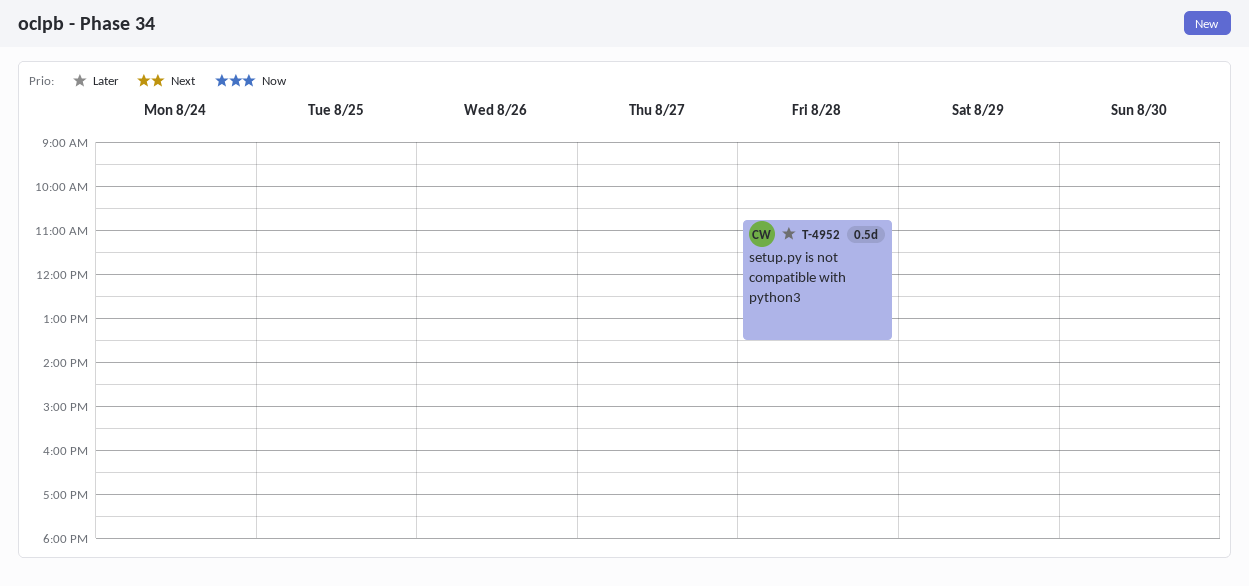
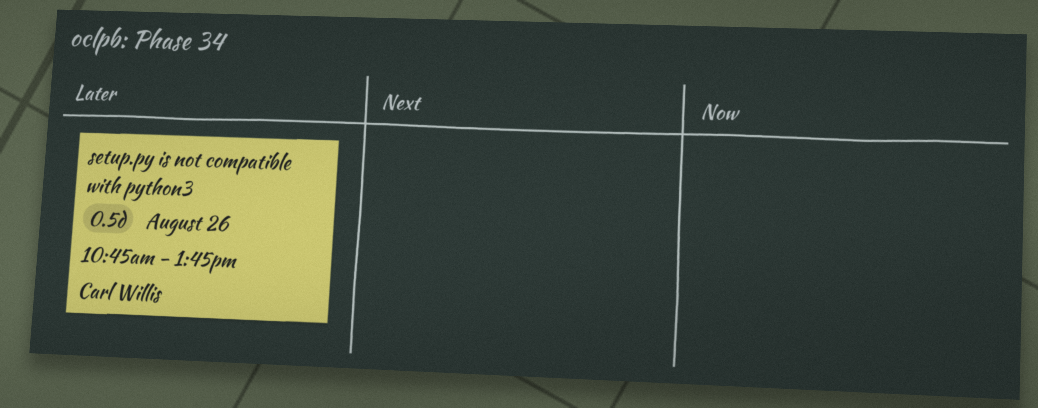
setup.py is not compatible with python3, day: Aug 28 -> Aug 26
setup.py is not compatible with python3, ends: 13:30 -> 13:45

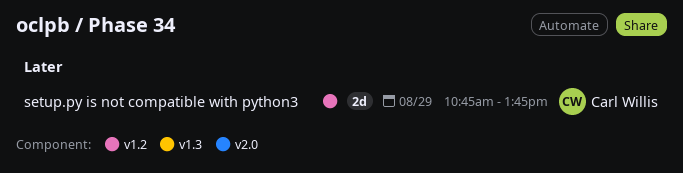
setup.py is not compatible with python3, estimate: 0.5d -> 2d
setup.py is not compatible with python3, day: Aug 26 -> Aug 29

